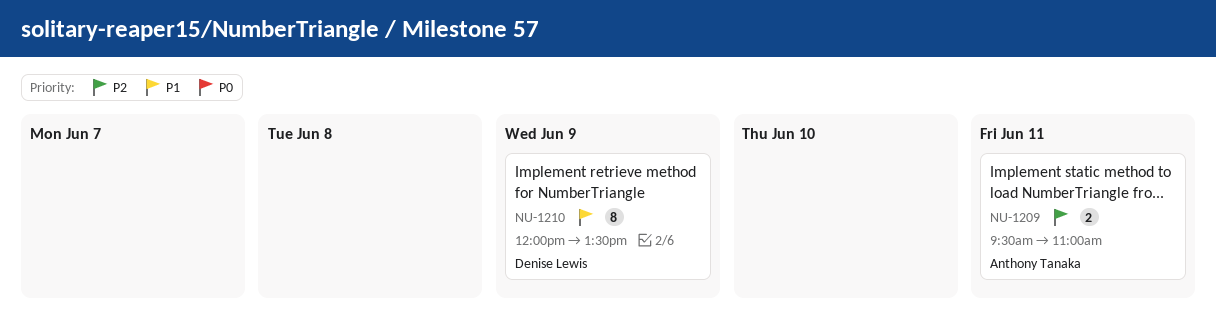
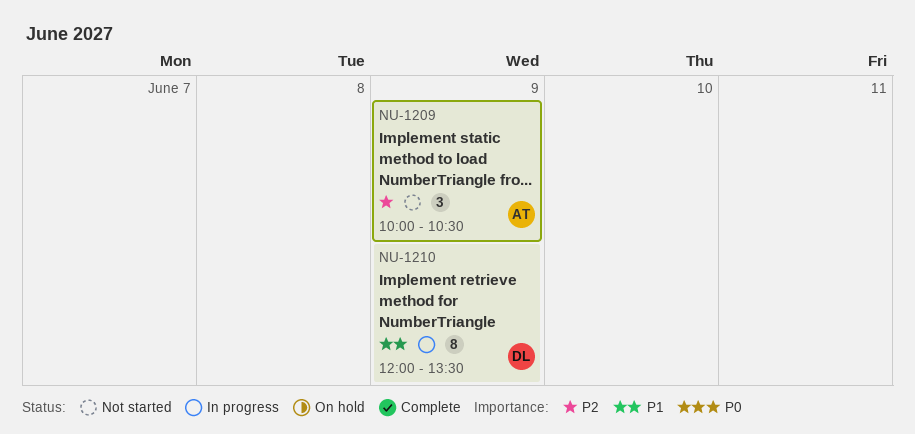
NU-1209, estimate: 2 -> 3
NU-1209, day: Jun 11 -> Jun 9
NU-1209, begins: 09:30 -> 10:00
NU-1209, ends: 11:00 -> 10:30

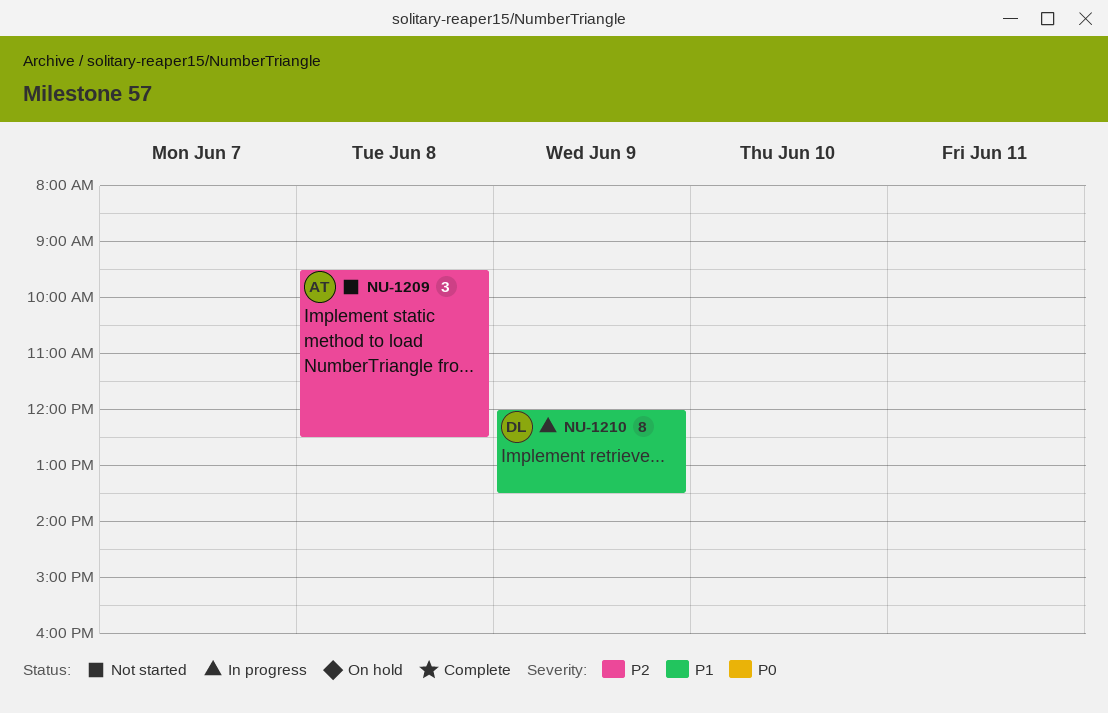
NU-1209, day: Jun 9 -> Jun 8
NU-1209, begins: 10:00 -> 09:30
NU-1209, ends: 10:30 -> 12:30

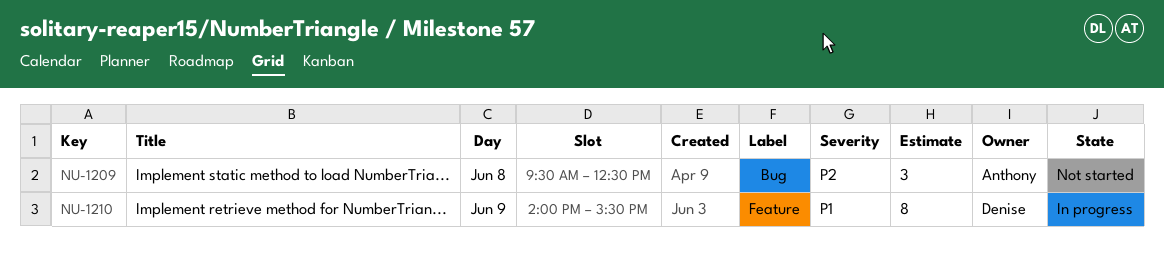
NU-1210, begins: 12:00 -> 14:00
NU-1210, ends: 13:30 -> 15:30

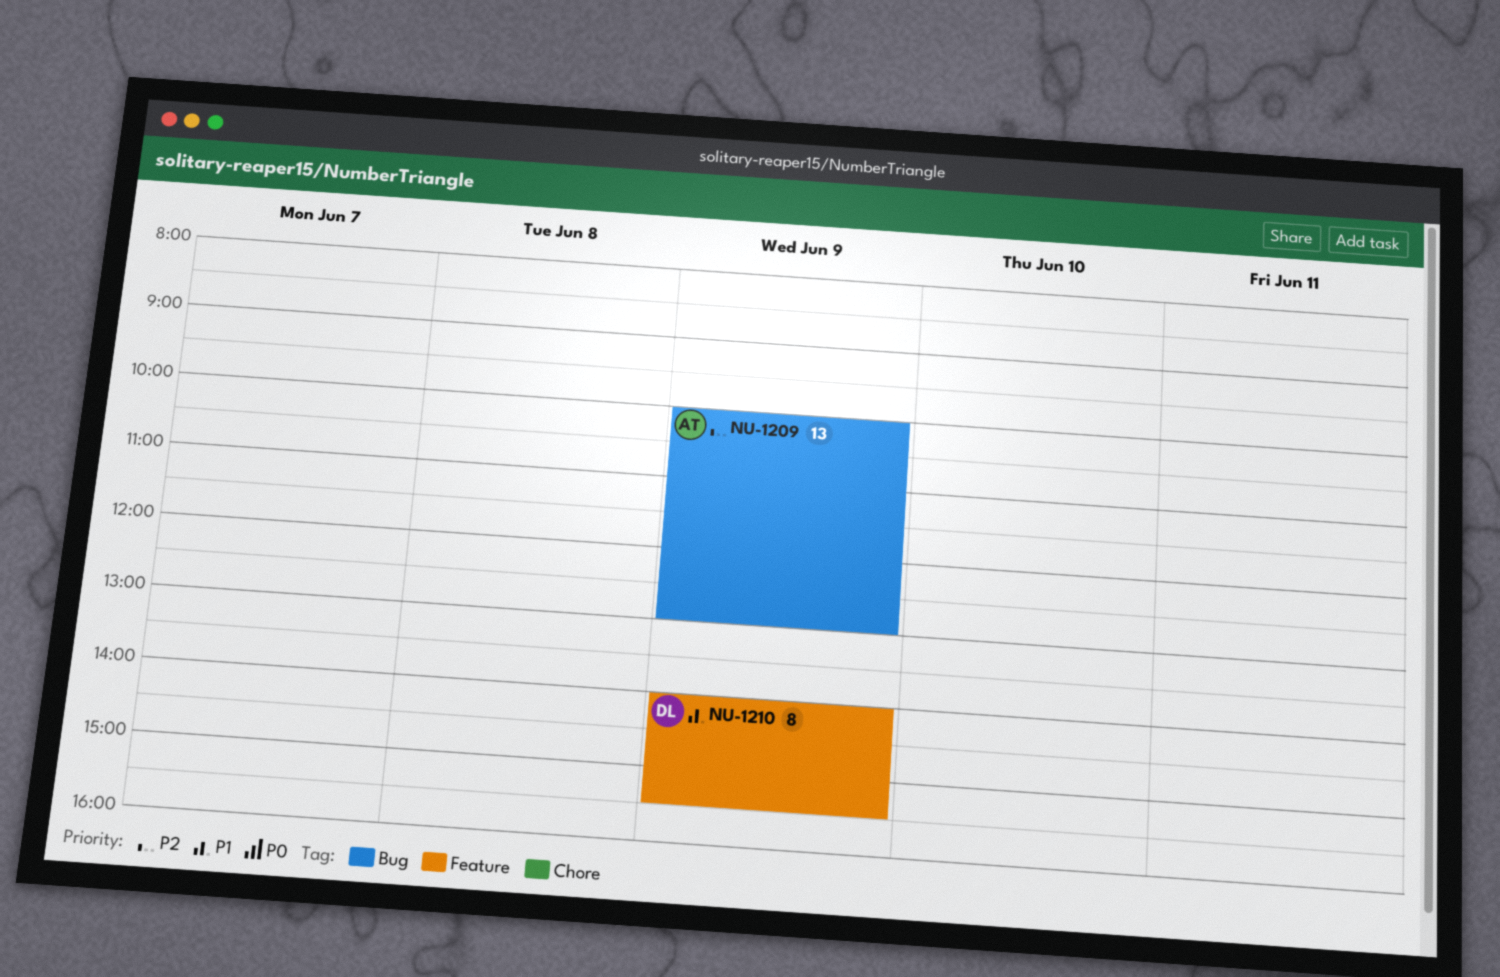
NU-1209, estimate: 3 -> 13
NU-1209, day: Jun 8 -> Jun 9
NU-1209, begins: 09:30 -> 10:00
NU-1209, ends: 12:30 -> 13:00

